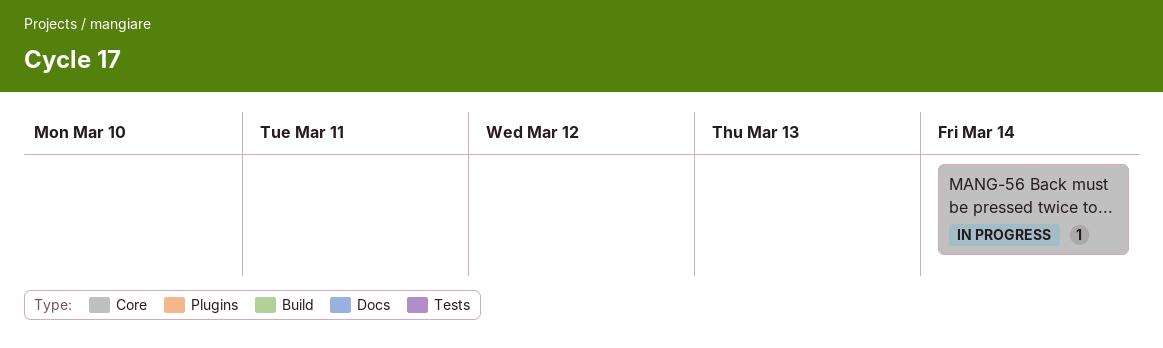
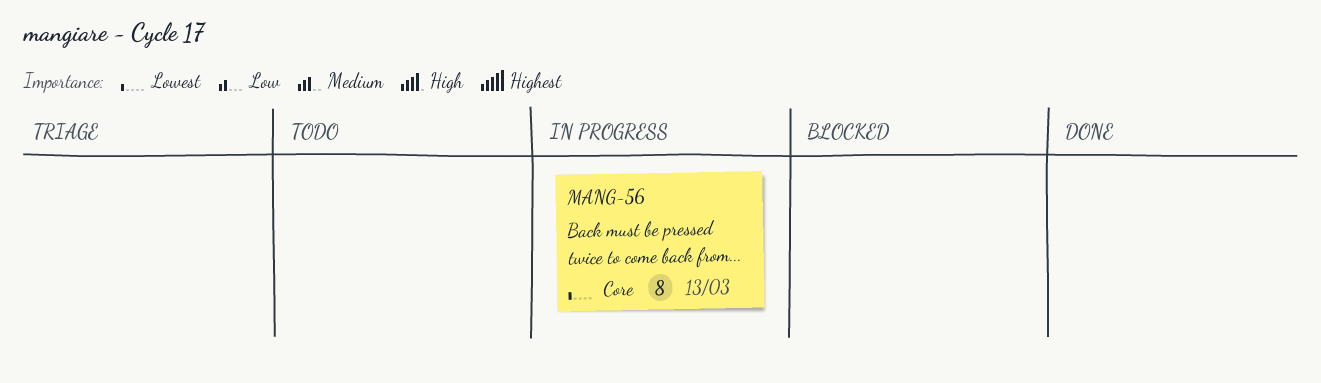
MANG-56, estimate: 1 -> 8
MANG-56, due: Mar 14 -> Mar 13

